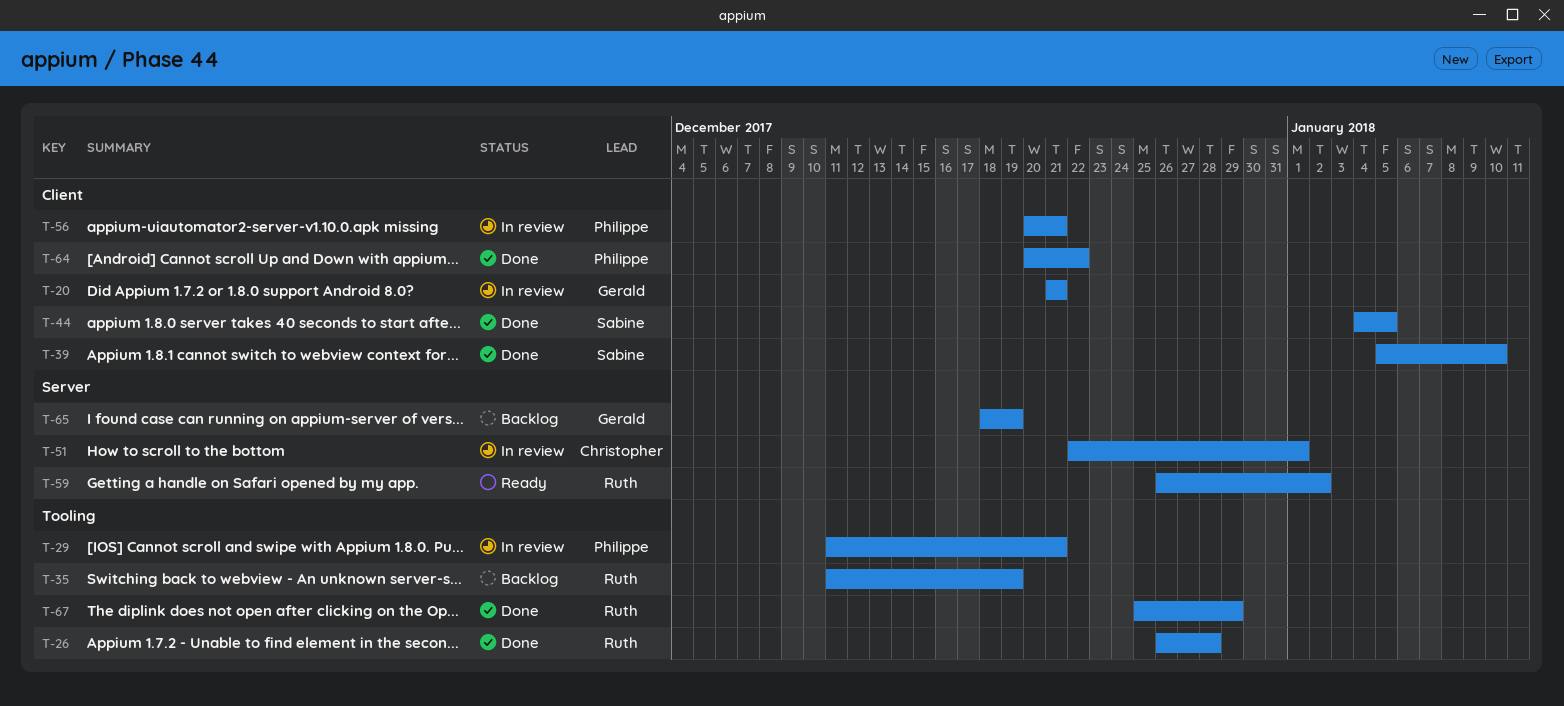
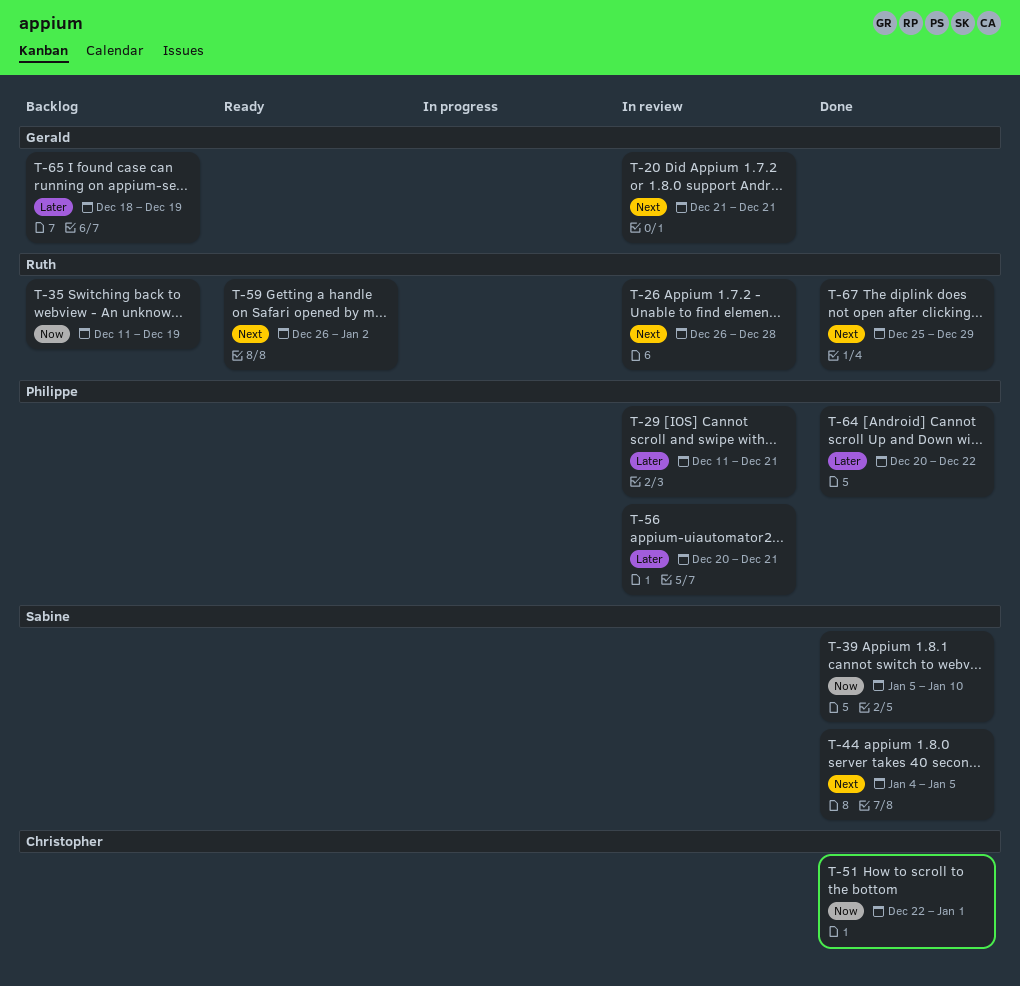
T-26, status: Done -> In review
T-51, status: In review -> Done

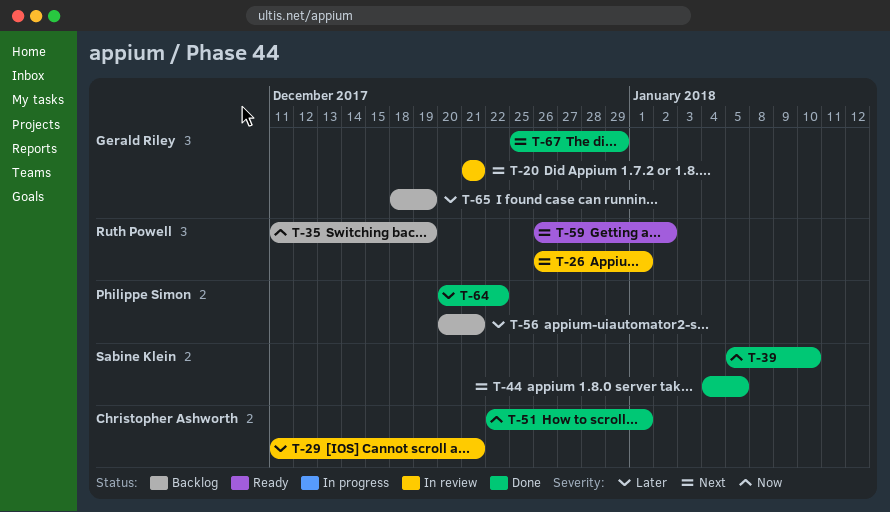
T-26, due: Dec 28 -> Jan 1
T-29, owner: Philippe Simon -> Christopher Ashworth
T-56, status: In review -> Backlog
T-67, owner: Ruth Powell -> Gerald Riley

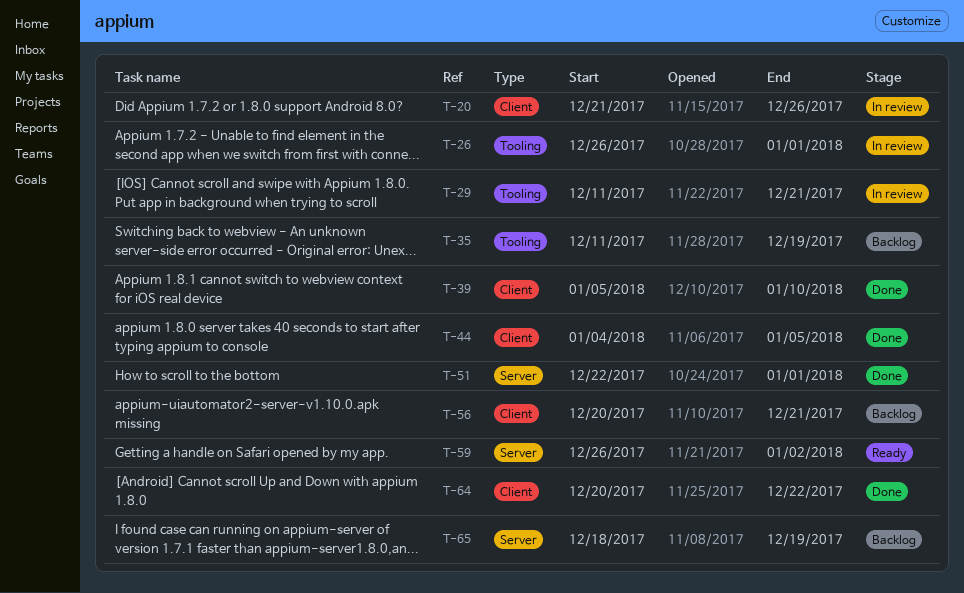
T-20, due: Dec 21 -> Dec 26
T-67: present -> none

